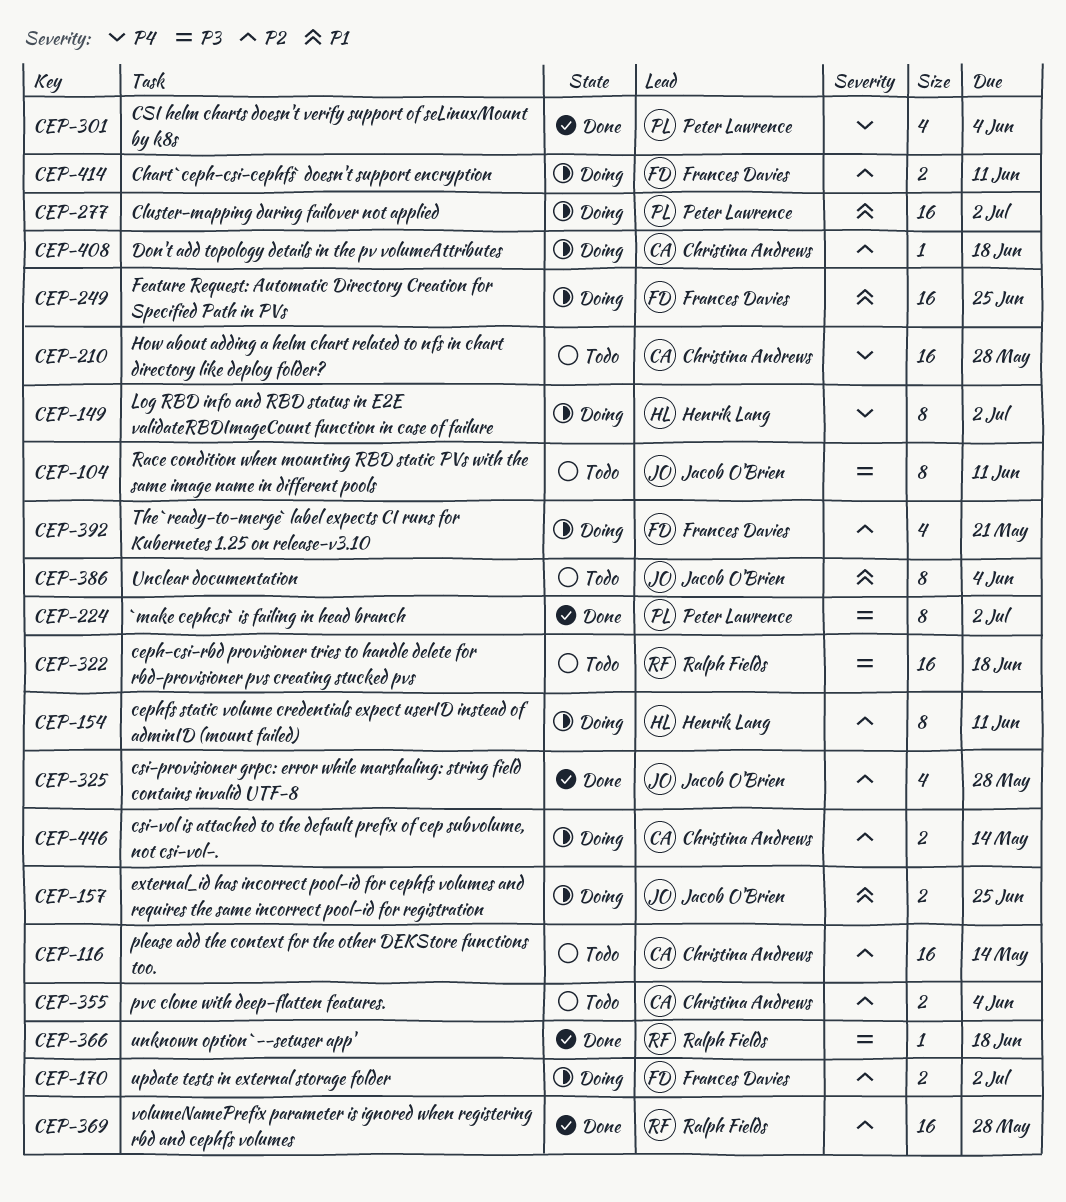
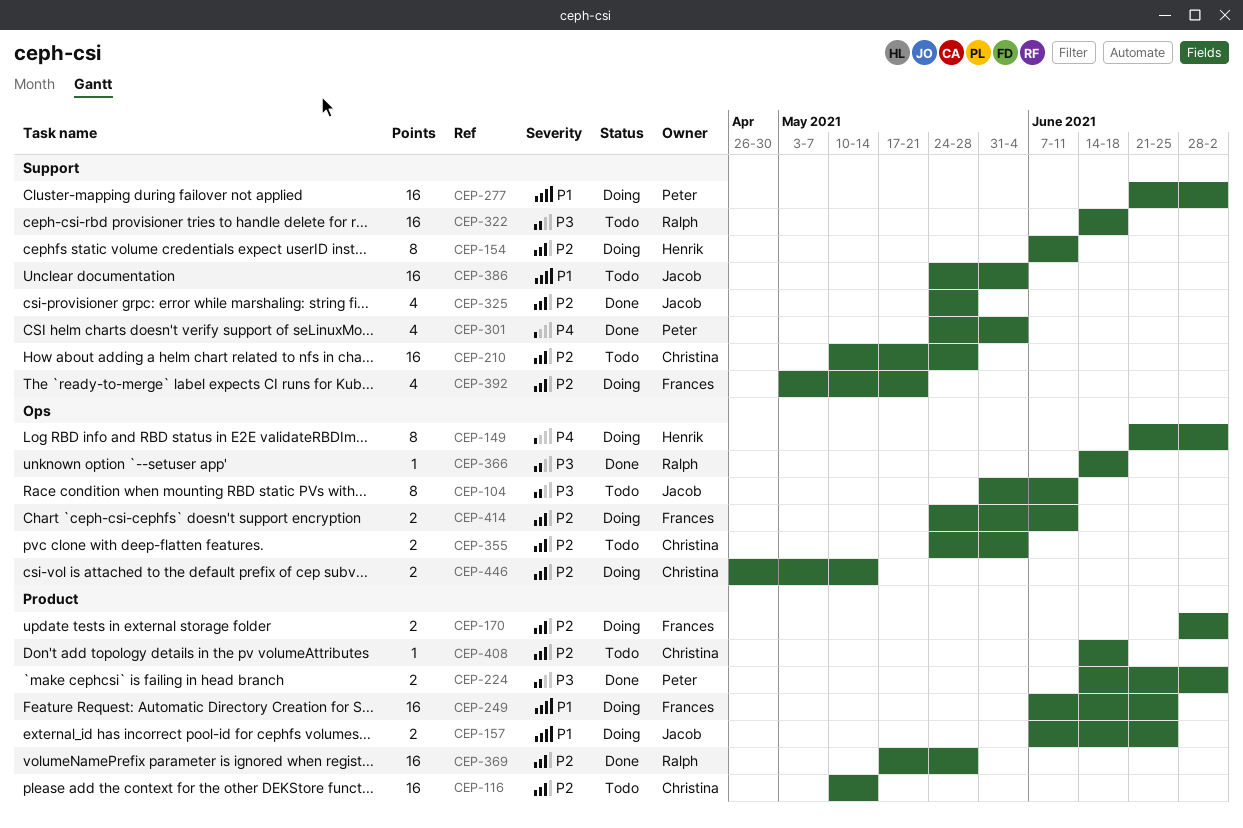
CEP-210, priority: P4 -> P2
CEP-224, estimate: 8 -> 2
CEP-386, estimate: 8 -> 16
CEP-408, status: Doing -> Todo

